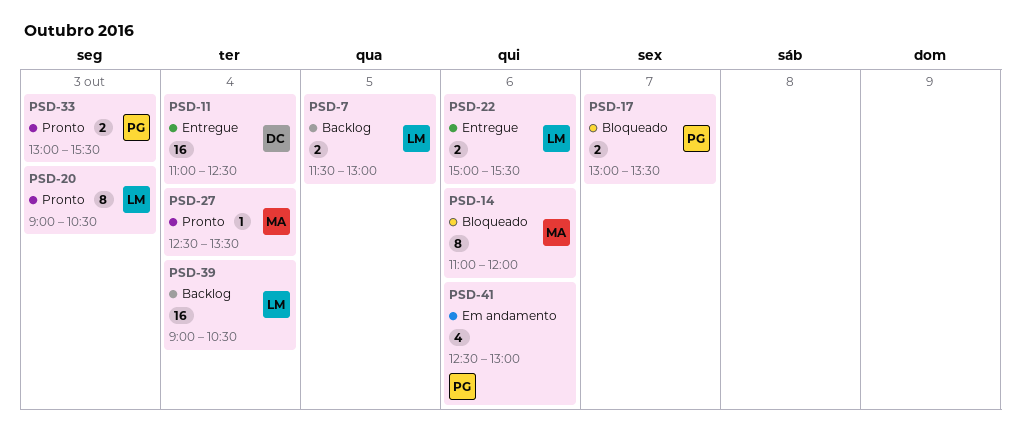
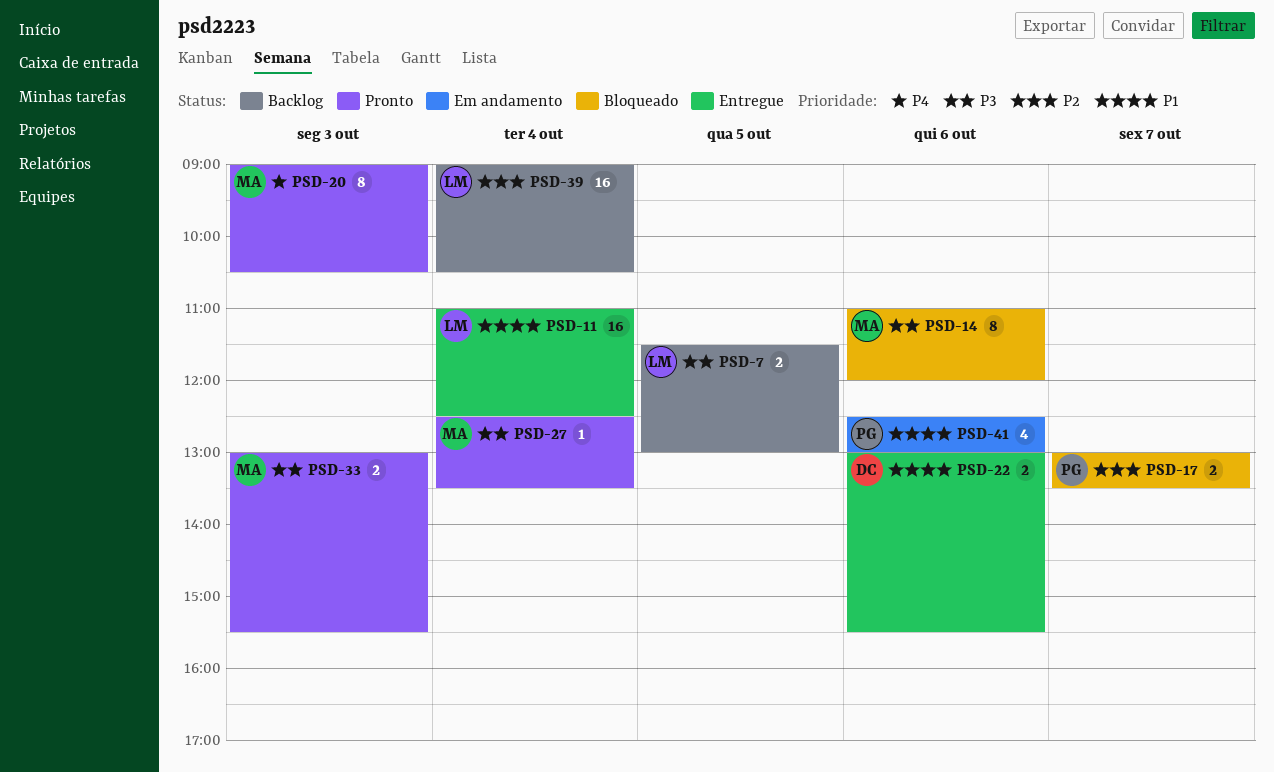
PSD-11, owner: DC -> LM
PSD-20, owner: LM -> MA
PSD-22, owner: LM -> DC
PSD-22, begins: 15:00 -> 13:00
PSD-33, owner: PG -> MA

